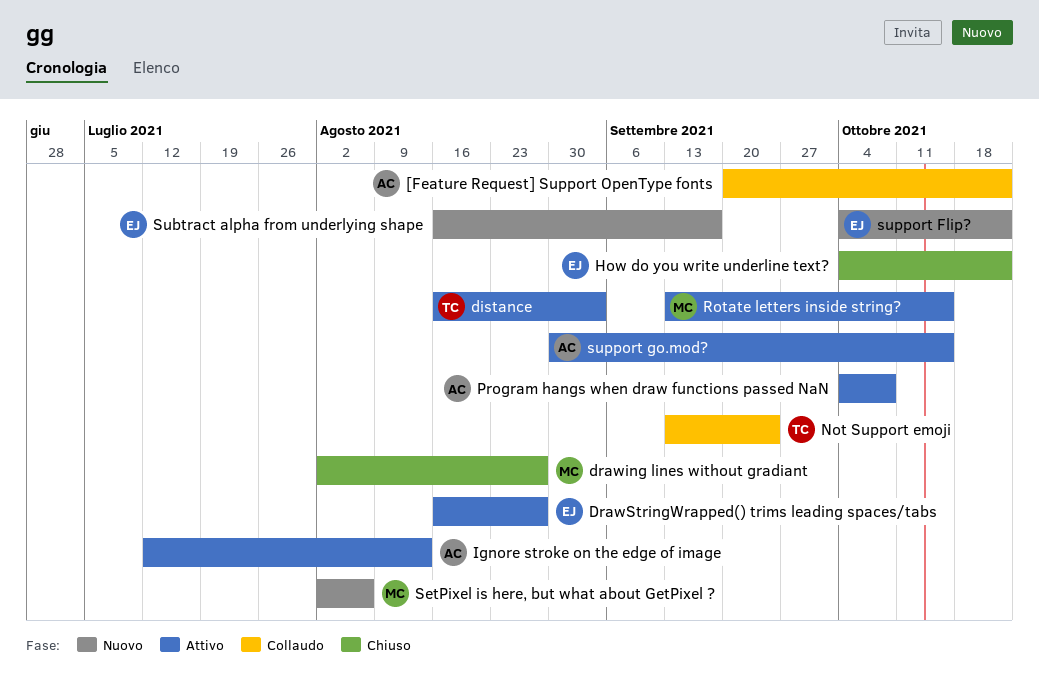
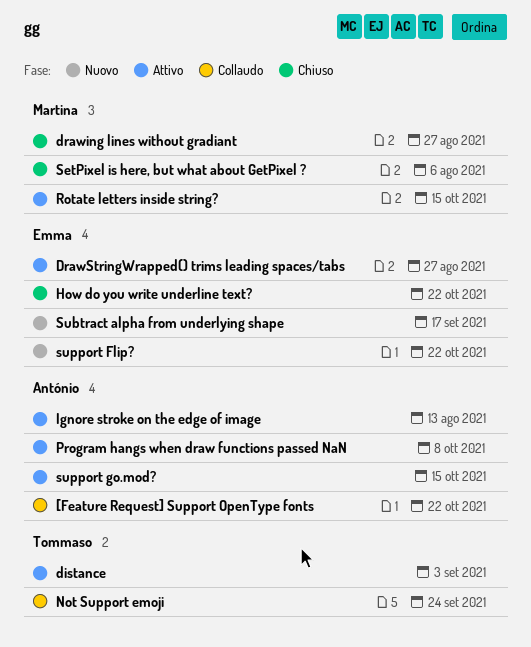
SetPixel is here, but what about GetPixel ?, status: Nuovo -> Chiuso

